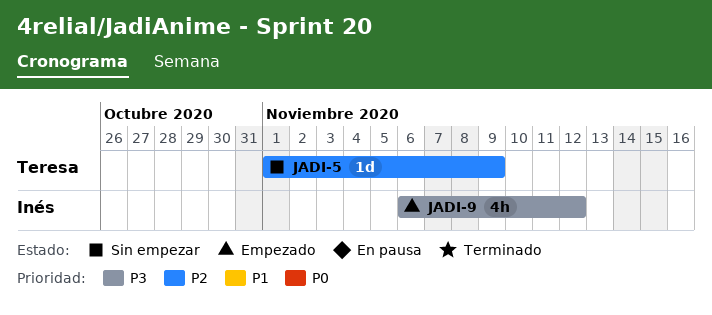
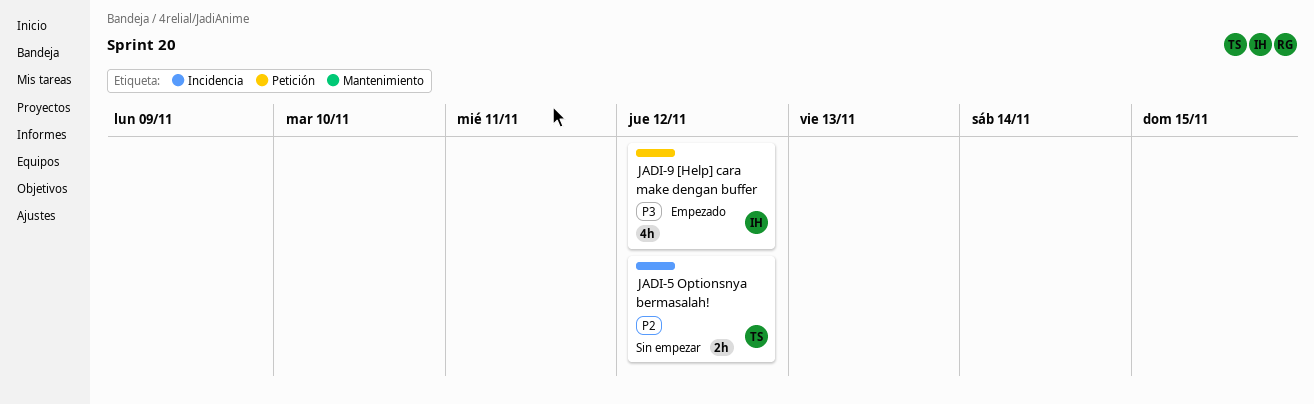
JADI-5, estimate: 1d -> 2h
JADI-5, due: Nov 9 -> Nov 12

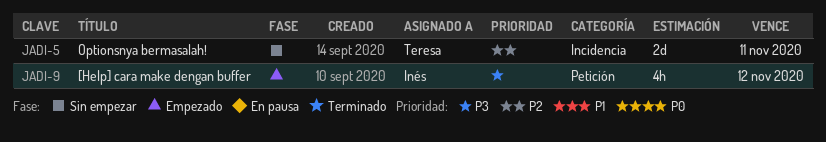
JADI-5, estimate: 2h -> 2d
JADI-5, due: Nov 12 -> Nov 11

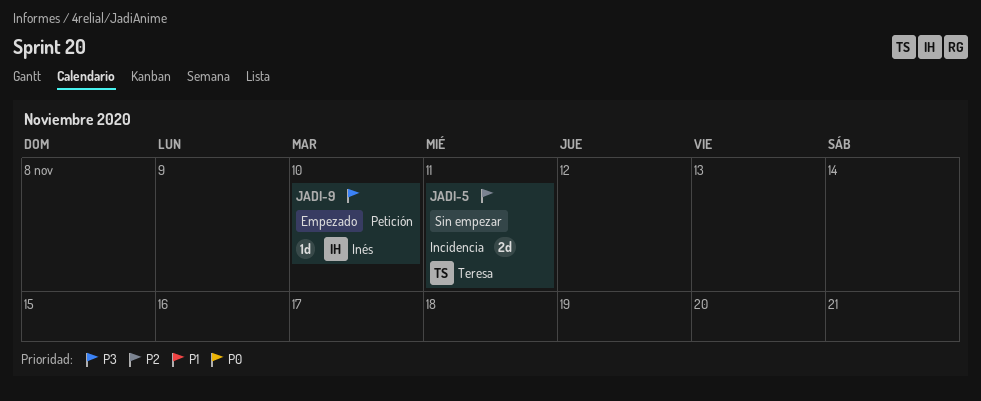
JADI-9, estimate: 4h -> 1d
JADI-9, due: Nov 12 -> Nov 10

